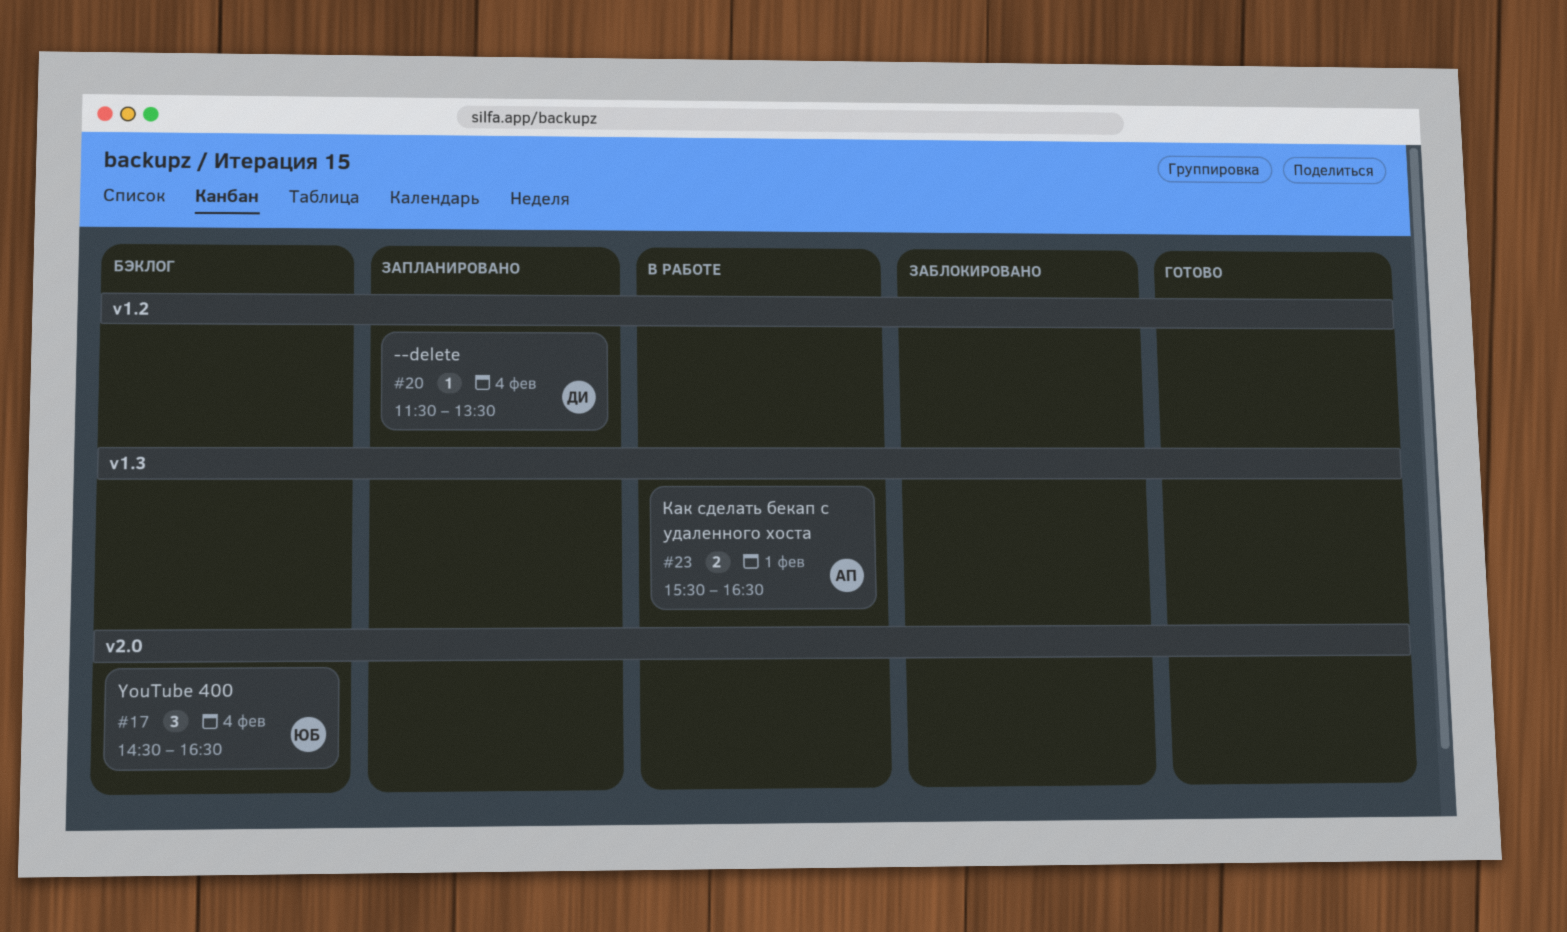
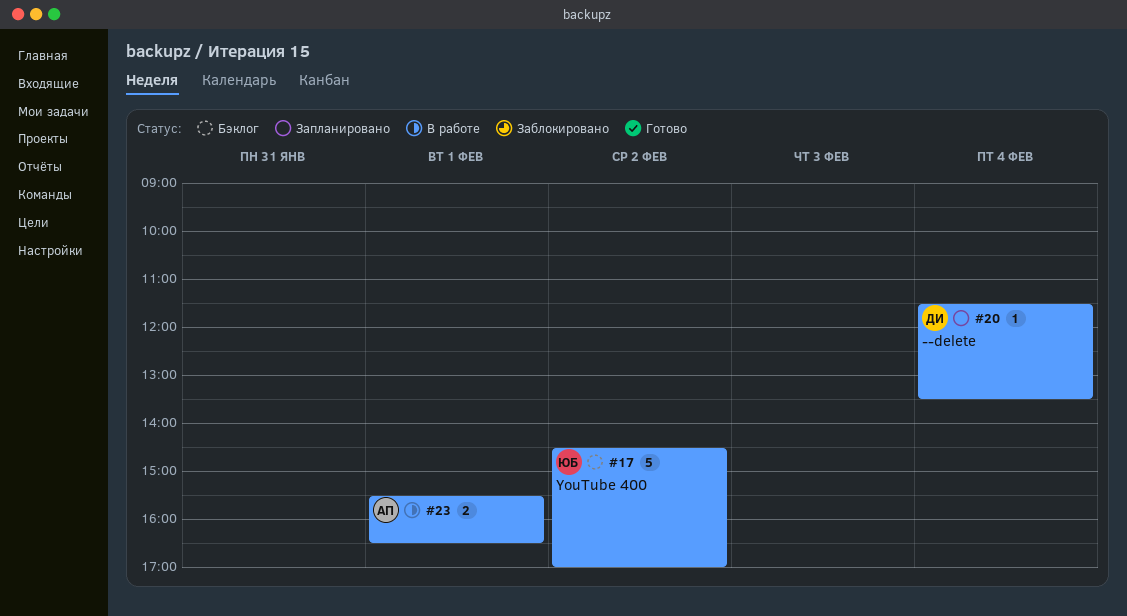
#17, estimate: 3 -> 5
#17, day: Feb 4 -> Feb 2
#17, ends: 16:30 -> 17:00

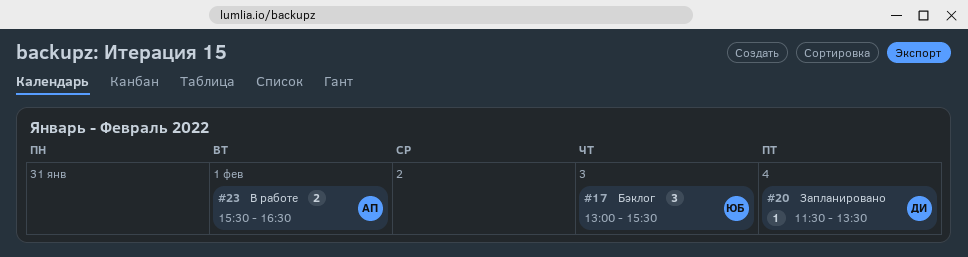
#17, estimate: 5 -> 3
#17, day: Feb 2 -> Feb 3
#17, begins: 14:30 -> 13:00
#17, ends: 17:00 -> 15:30

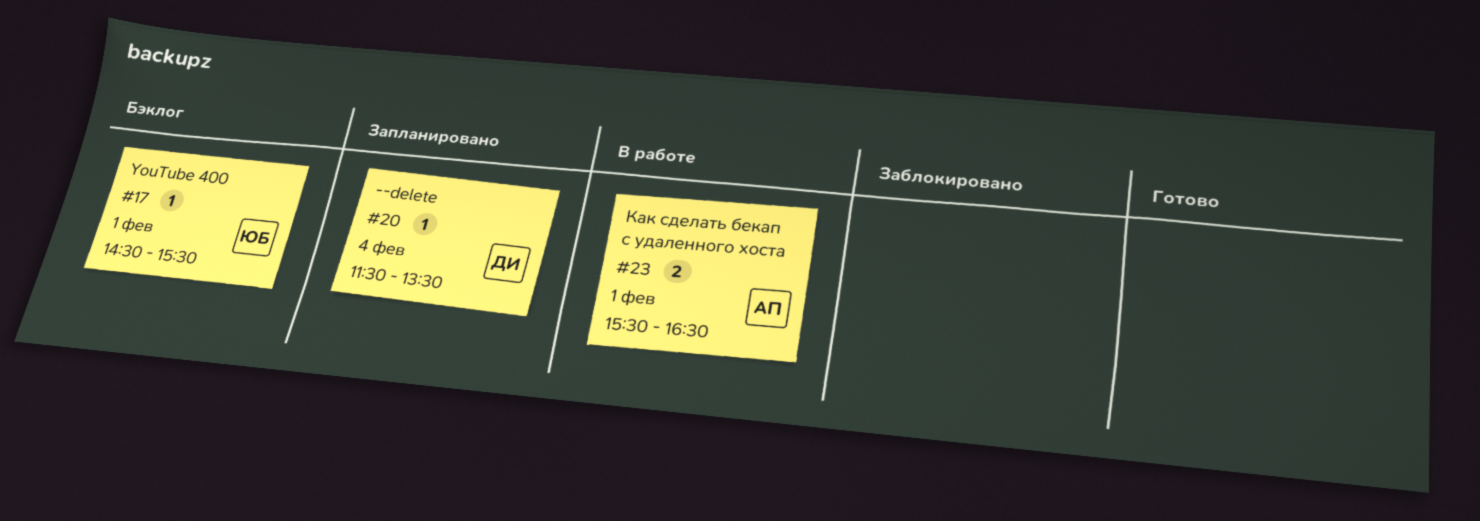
#17, estimate: 3 -> 1
#17, day: Feb 3 -> Feb 1
#17, begins: 13:00 -> 14:30

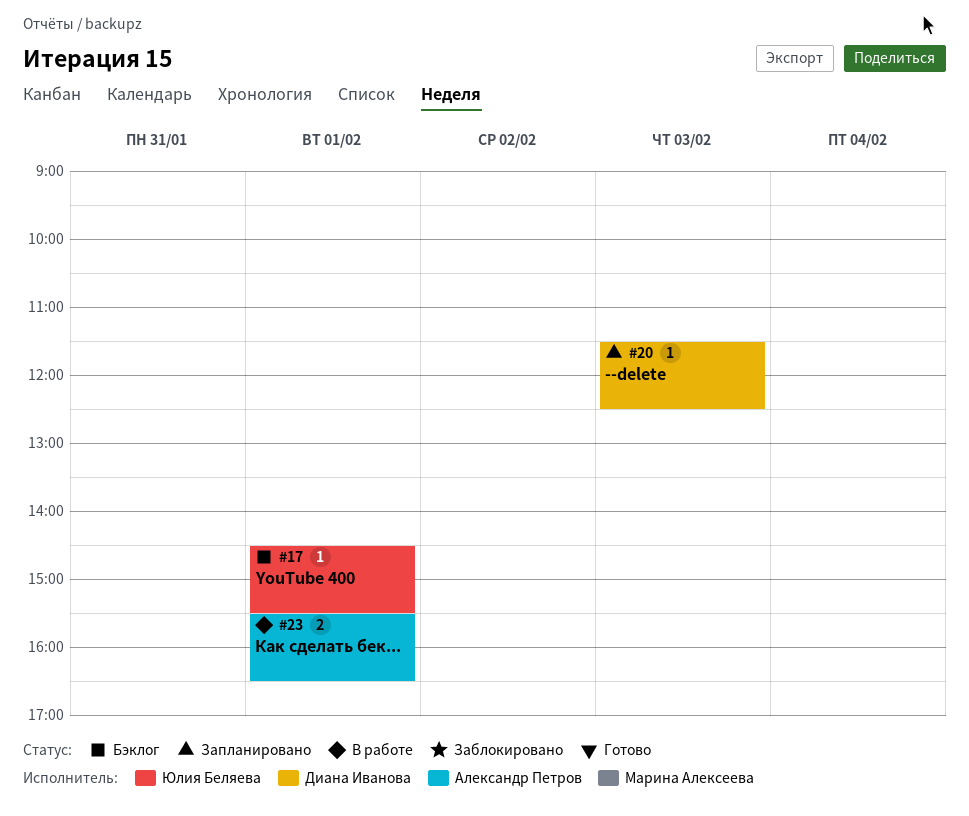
#20, day: Feb 4 -> Feb 3
#20, ends: 13:30 -> 12:30

